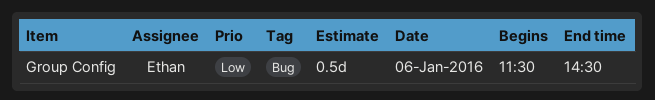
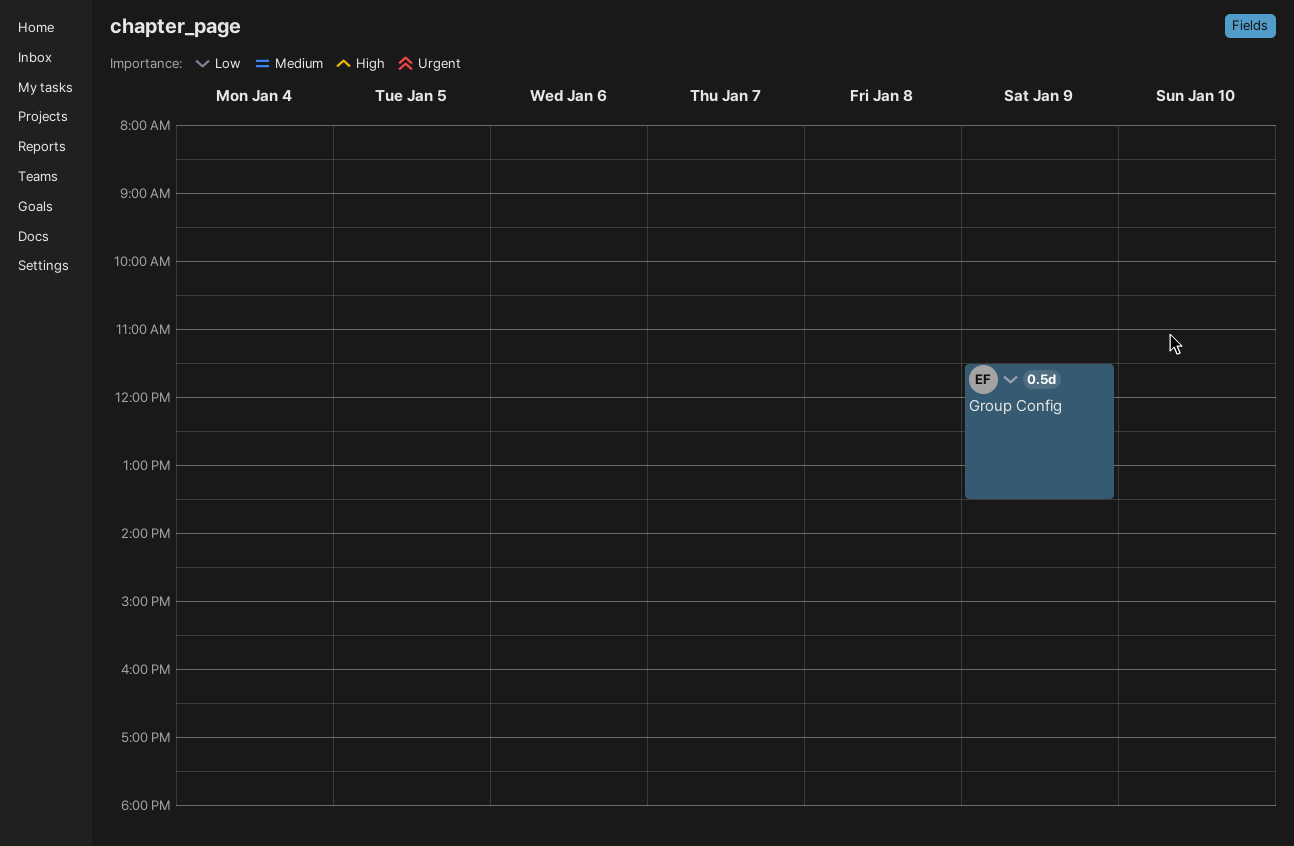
Group Config, day: Jan 6 -> Jan 9
Group Config, ends: 14:30 -> 13:30

